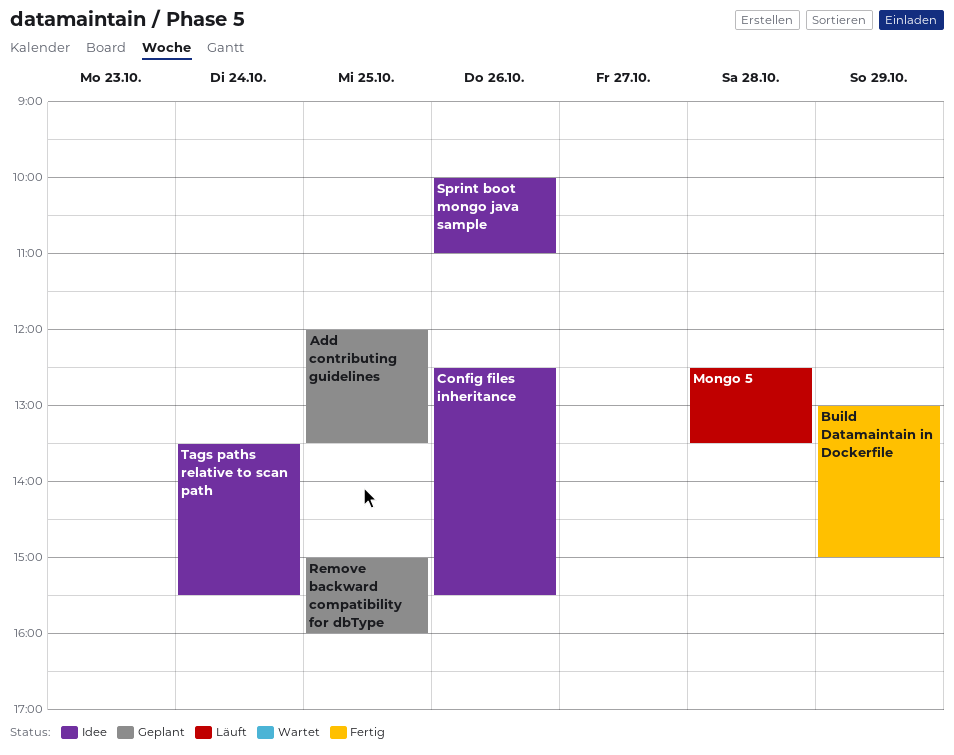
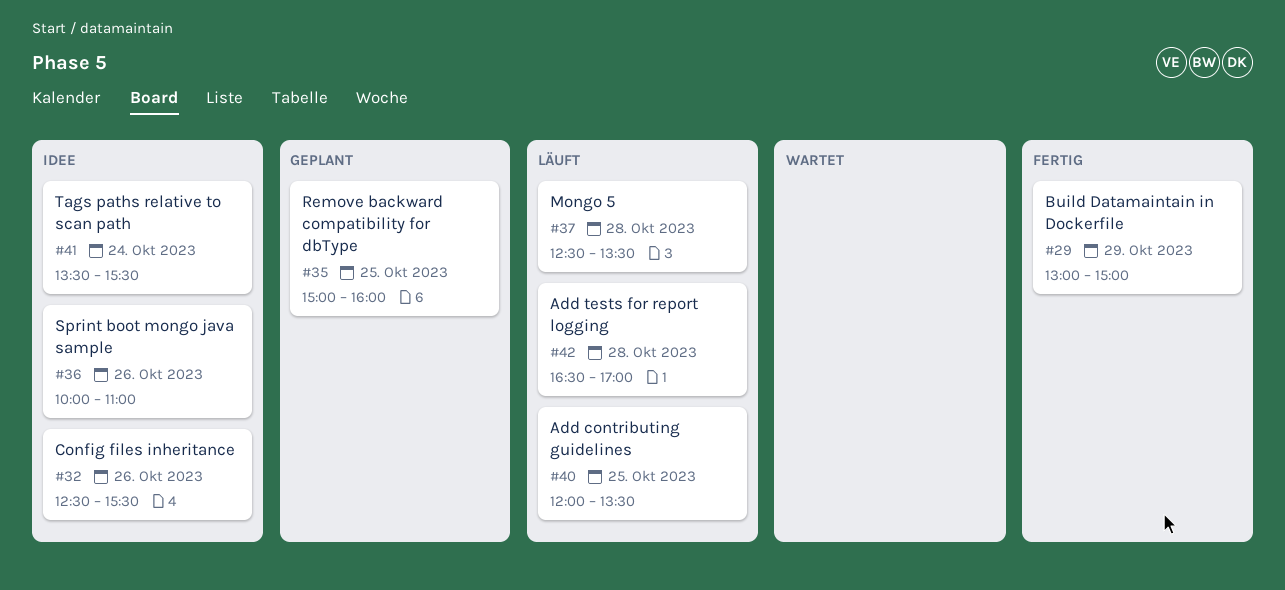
Add contributing guidelines, status: Geplant -> Läuft
Add tests for report logging: none -> present

